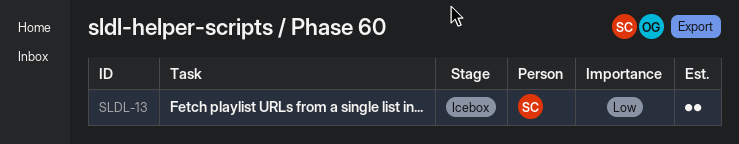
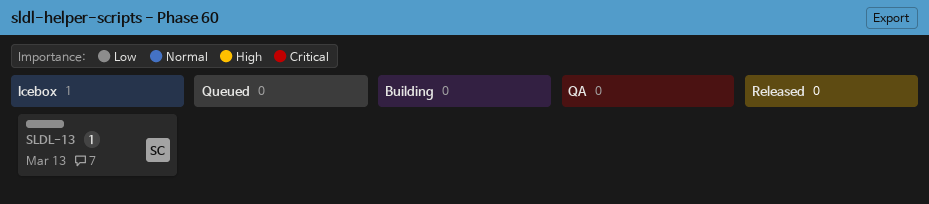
SLDL-13, estimate: 2 -> 1

